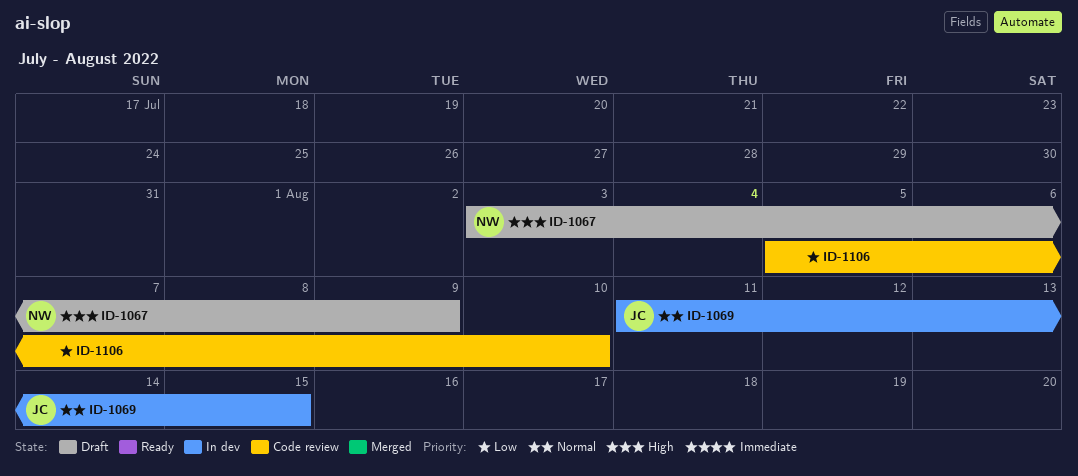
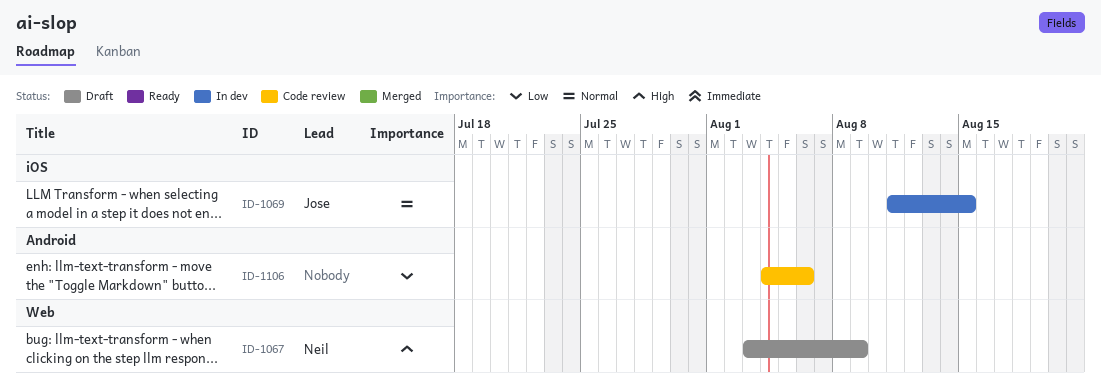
ID-1106, start: Aug 5 -> Aug 4
ID-1106, due: Aug 10 -> Aug 6

